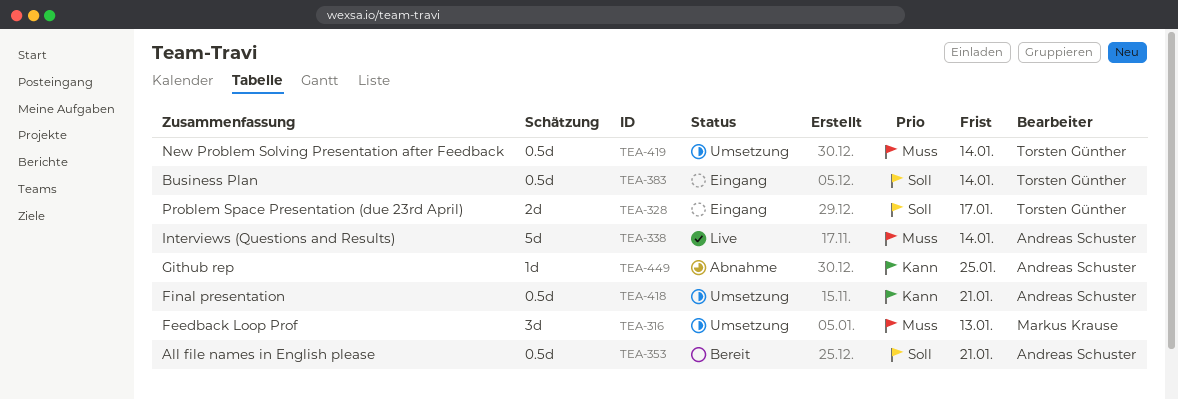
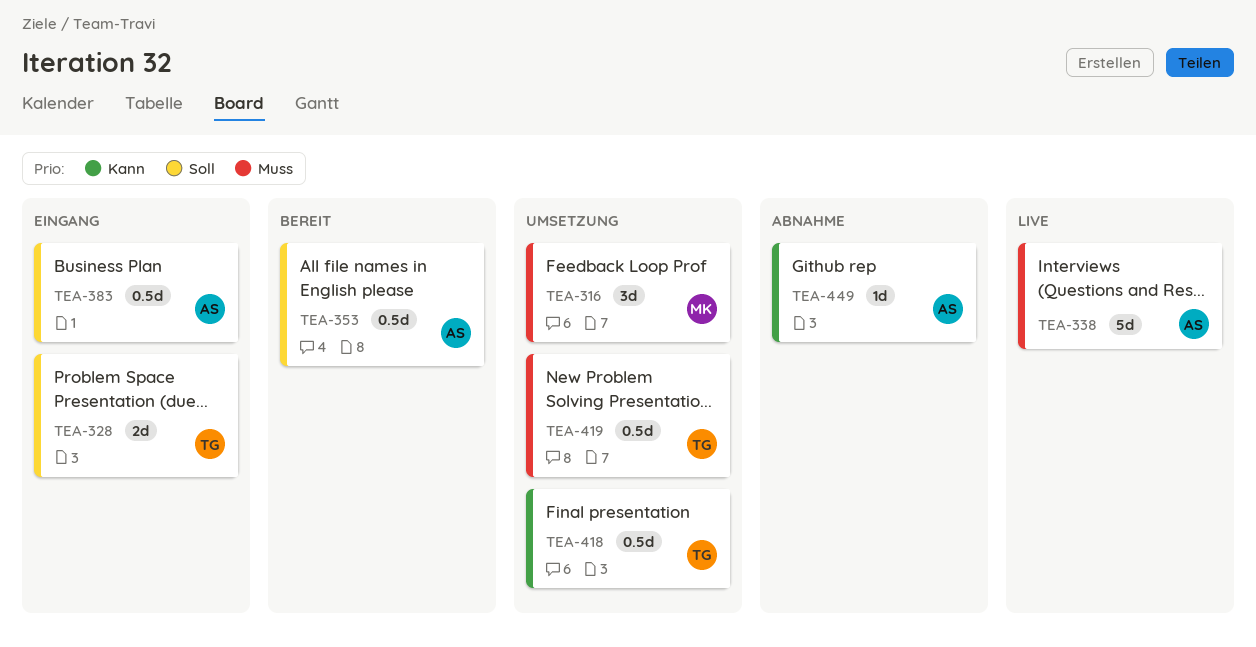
TEA-383, owner: Torsten Günther -> Andreas Schuster
TEA-418, owner: Andreas Schuster -> Torsten Günther

